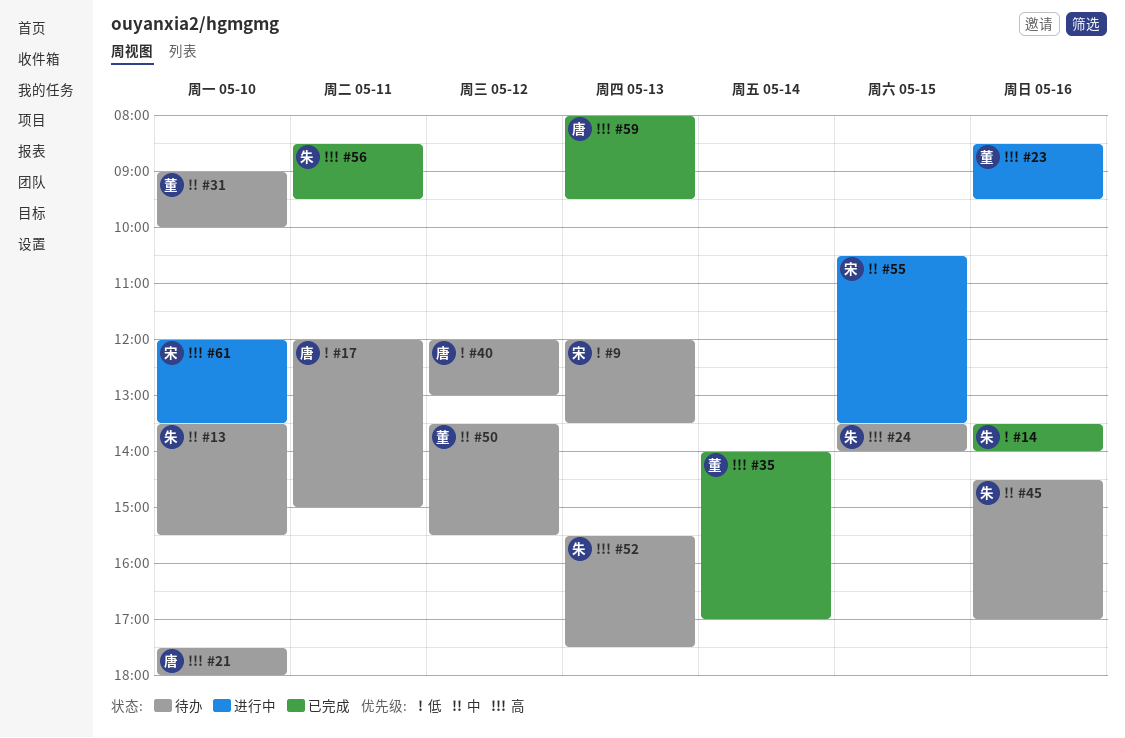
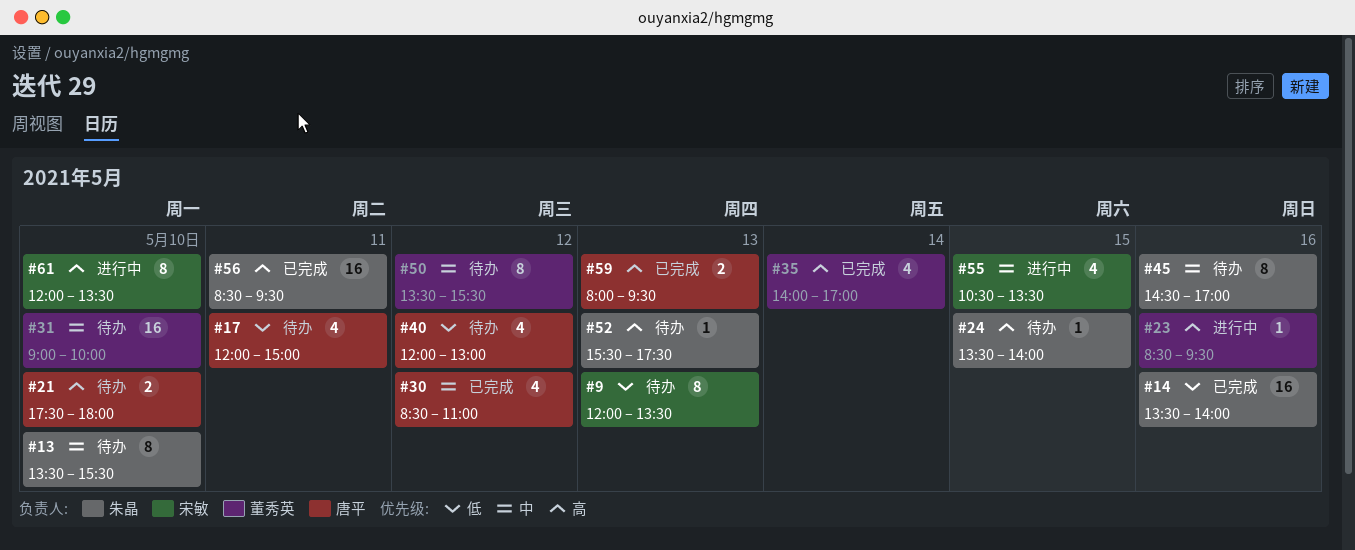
#30: none -> present

